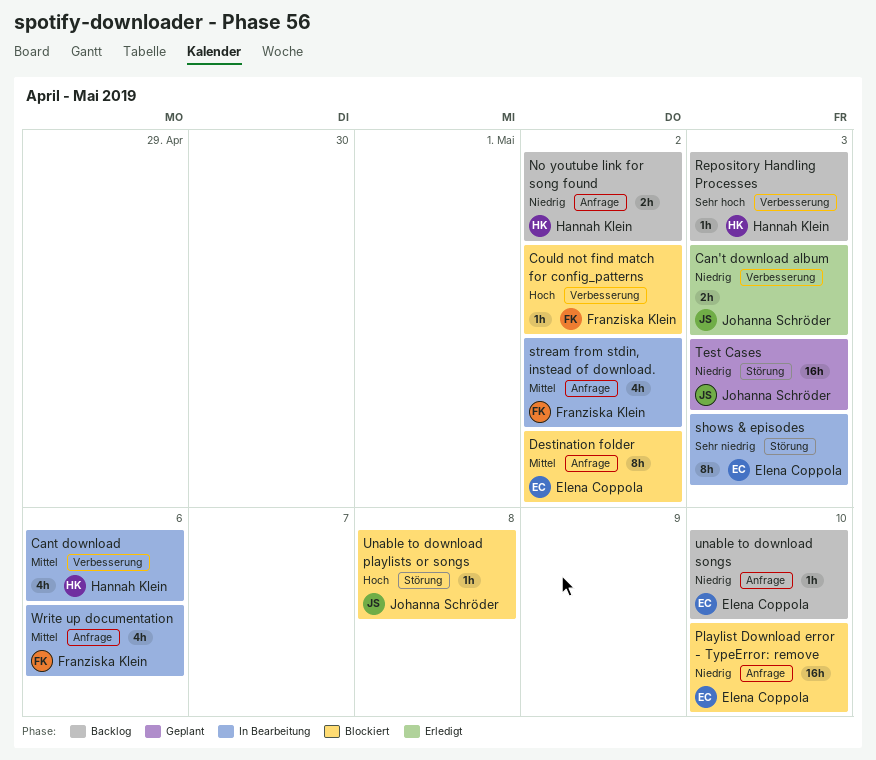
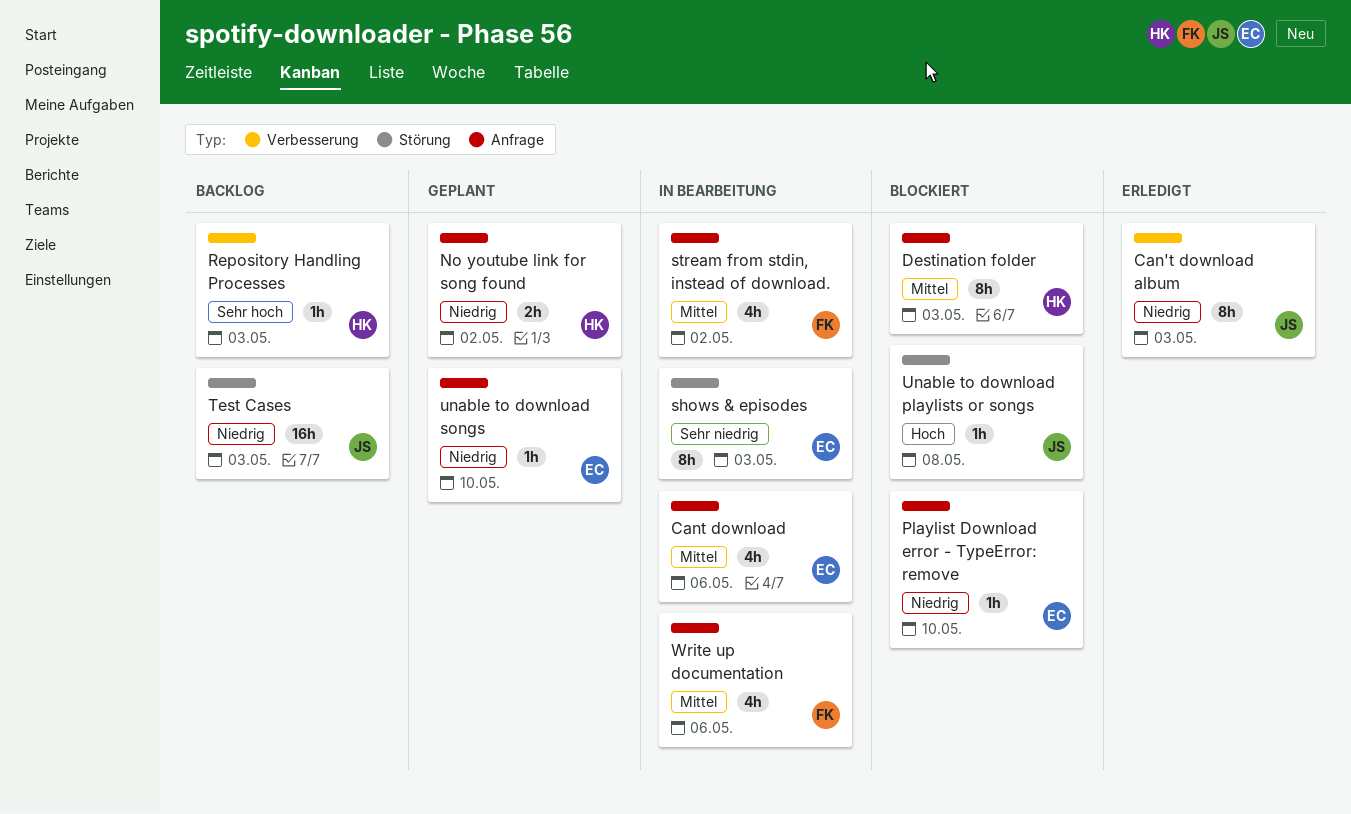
Can't download album, estimate: 2h -> 8h
Cant download, owner: Hannah Klein -> Elena Coppola
Cant download, label: Verbesserung -> Anfrage
Could not find match for config_patterns: present -> none
Destination folder, owner: Elena Coppola -> Hannah Klein
Destination folder, due: May 2 -> May 3
No youtube link for song found, status: Backlog -> Geplant
Playlist Download error - TypeError: remove, estimate: 16h -> 1h
Test Cases, status: Geplant -> Backlog
unable to download songs, status: Backlog -> Geplant

